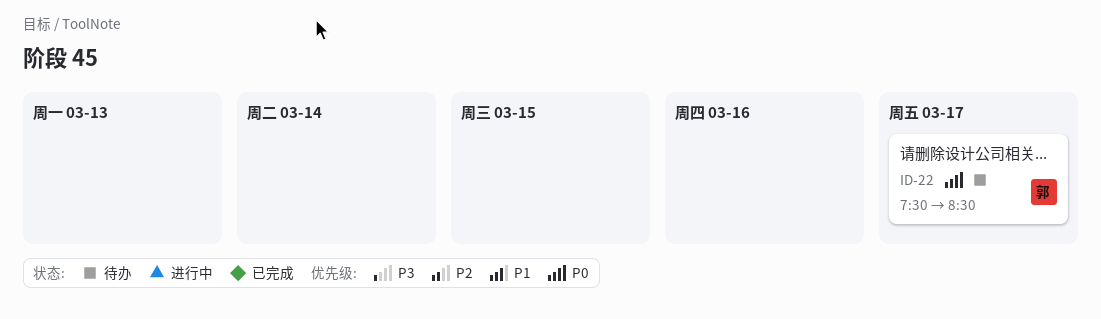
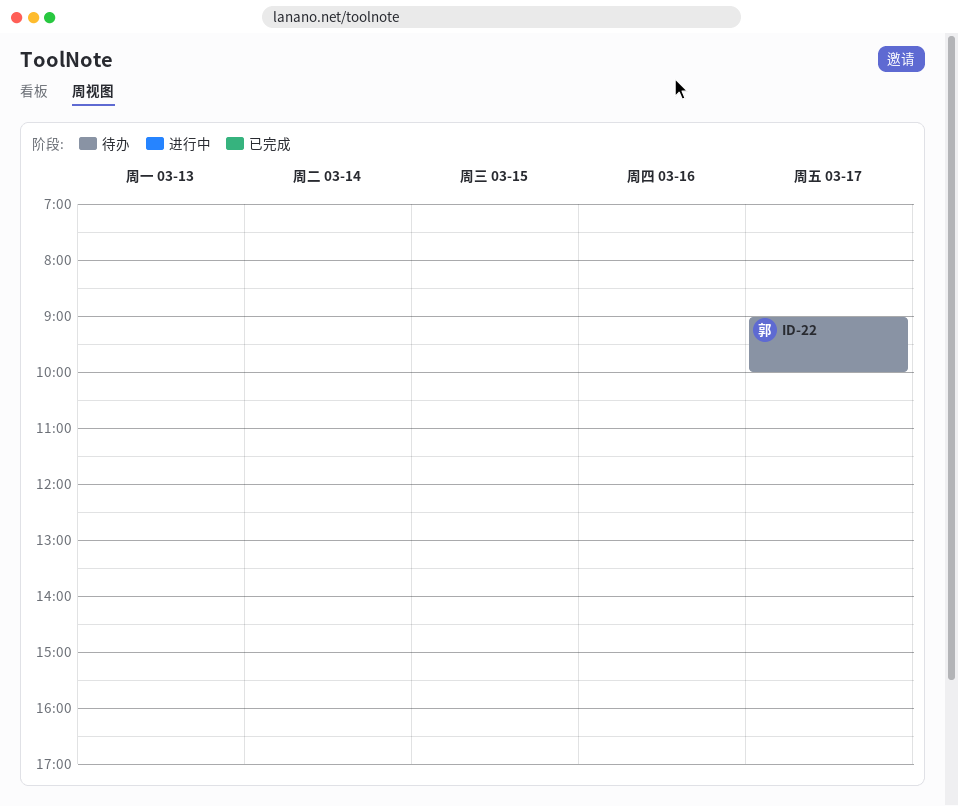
ID-22, begins: 07:30 -> 09:00
ID-22, ends: 08:30 -> 10:00

